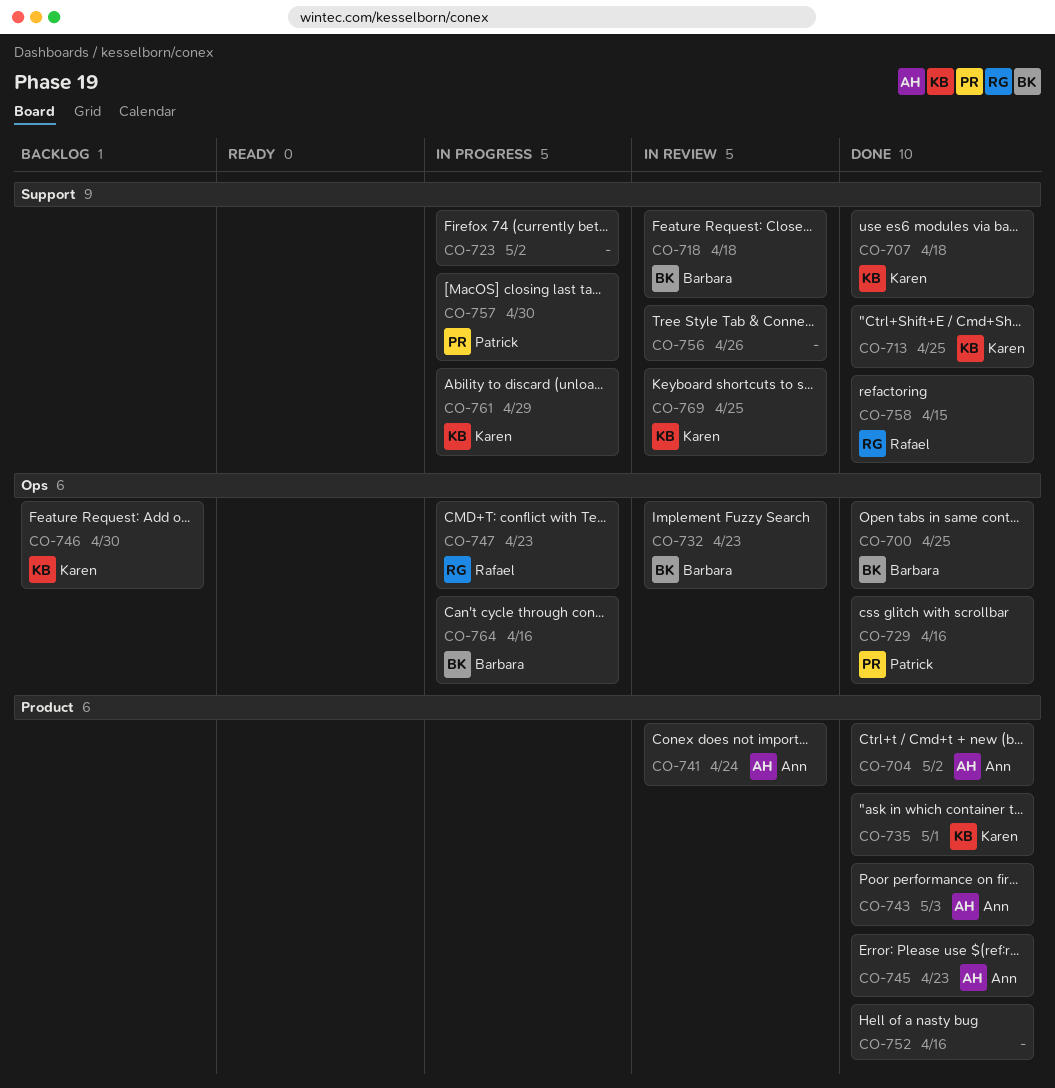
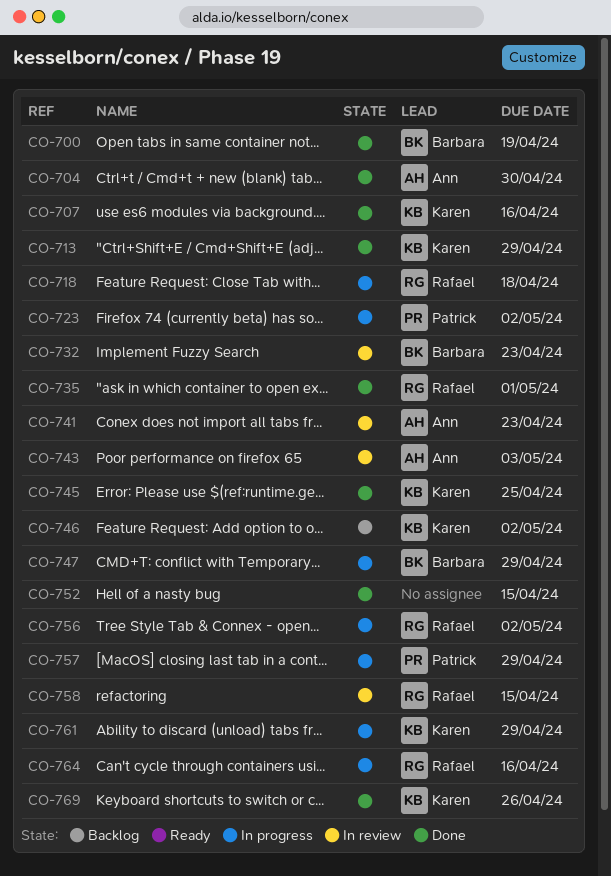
CO-700, due: Apr 25 -> Apr 19
CO-704, due: May 2 -> Apr 30
CO-707, due: Apr 18 -> Apr 16
CO-713, due: Apr 25 -> Apr 29
CO-718, status: In review -> In progress
CO-718, owner: Barbara -> Rafael
CO-723, owner: none -> Patrick
CO-729: present -> none
CO-735, owner: Karen -> Rafael
CO-741, due: Apr 24 -> Apr 23
CO-743, status: Done -> In review
CO-745, owner: Ann -> Karen
CO-745, due: Apr 23 -> Apr 25
CO-746, due: Apr 30 -> May 2
CO-747, owner: Rafael -> Barbara
CO-747, due: Apr 23 -> Apr 29
CO-752, due: Apr 16 -> Apr 15
CO-756, status: In review -> In progress
CO-756, owner: none -> Rafael
CO-756, due: Apr 26 -> May 2
CO-757, due: Apr 30 -> Apr 29
CO-758, status: Done -> In review
CO-764, owner: Barbara -> Rafael
CO-769, status: In review -> Done
CO-769, due: Apr 25 -> Apr 26

